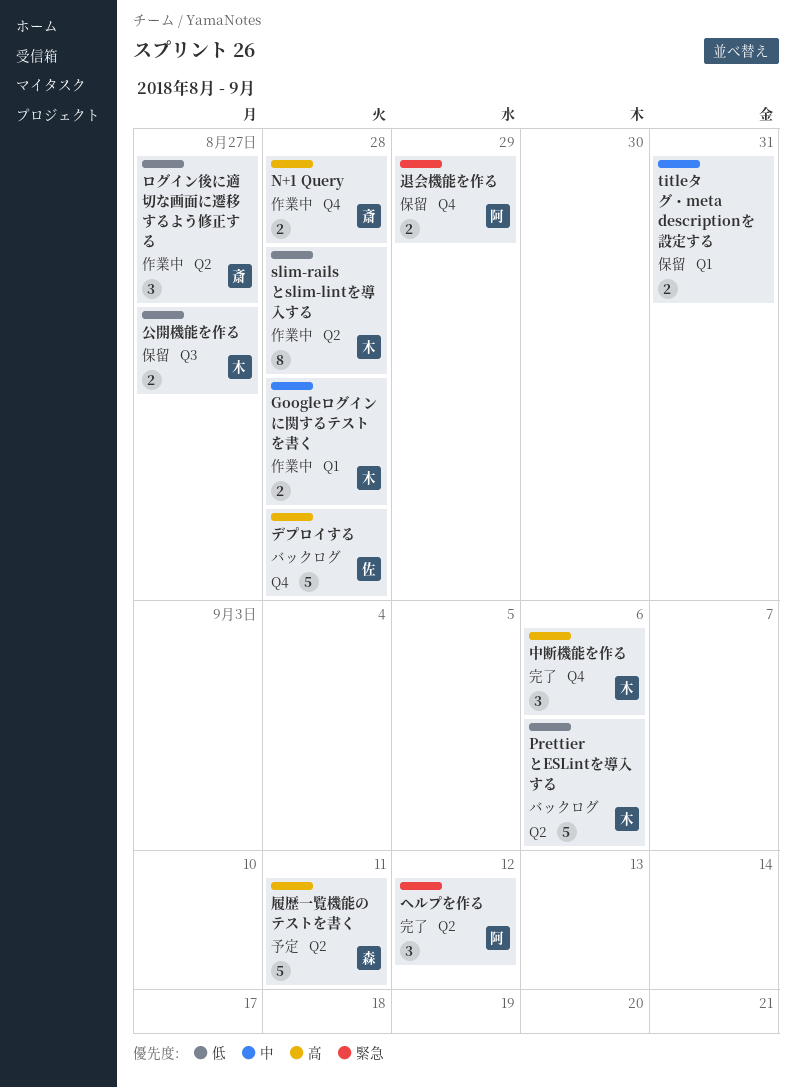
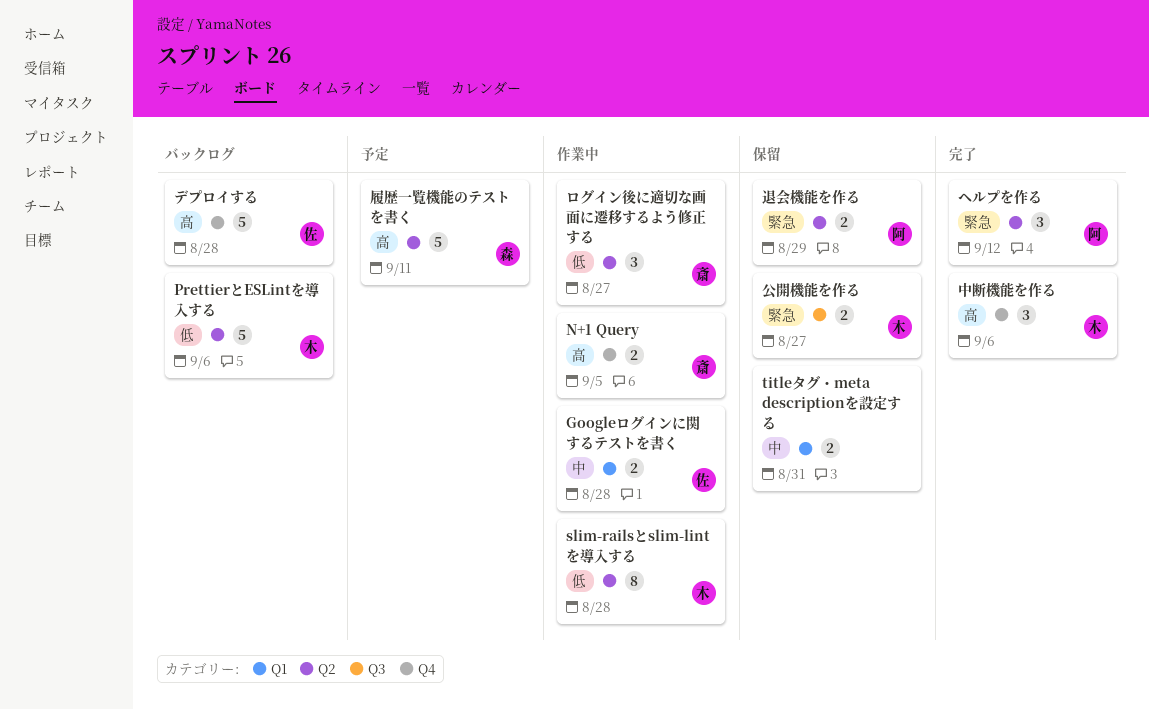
Googleログインに関するテストを書く, owner: 木 -> 佐
N+1 Query, due: Aug 28 -> Sep 5
公開機能を作る, priority: 低 -> 緊急
退会機能を作る, label: Q4 -> Q2

